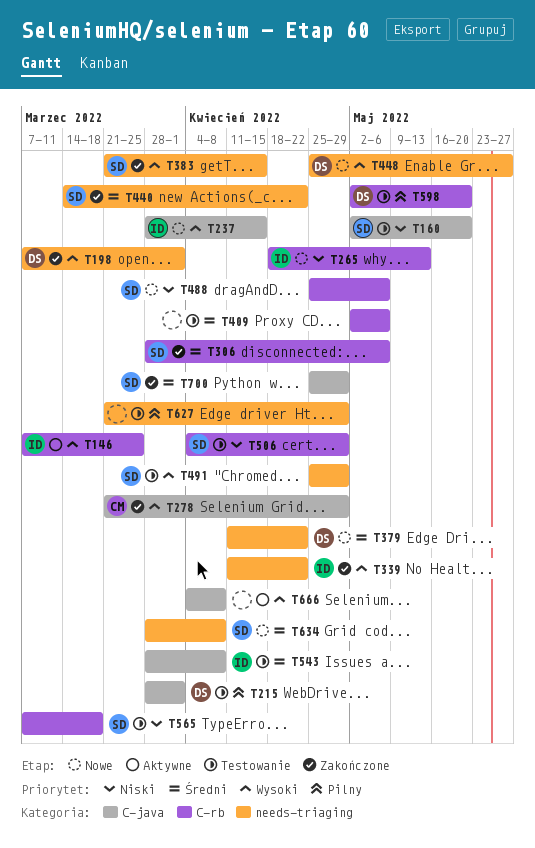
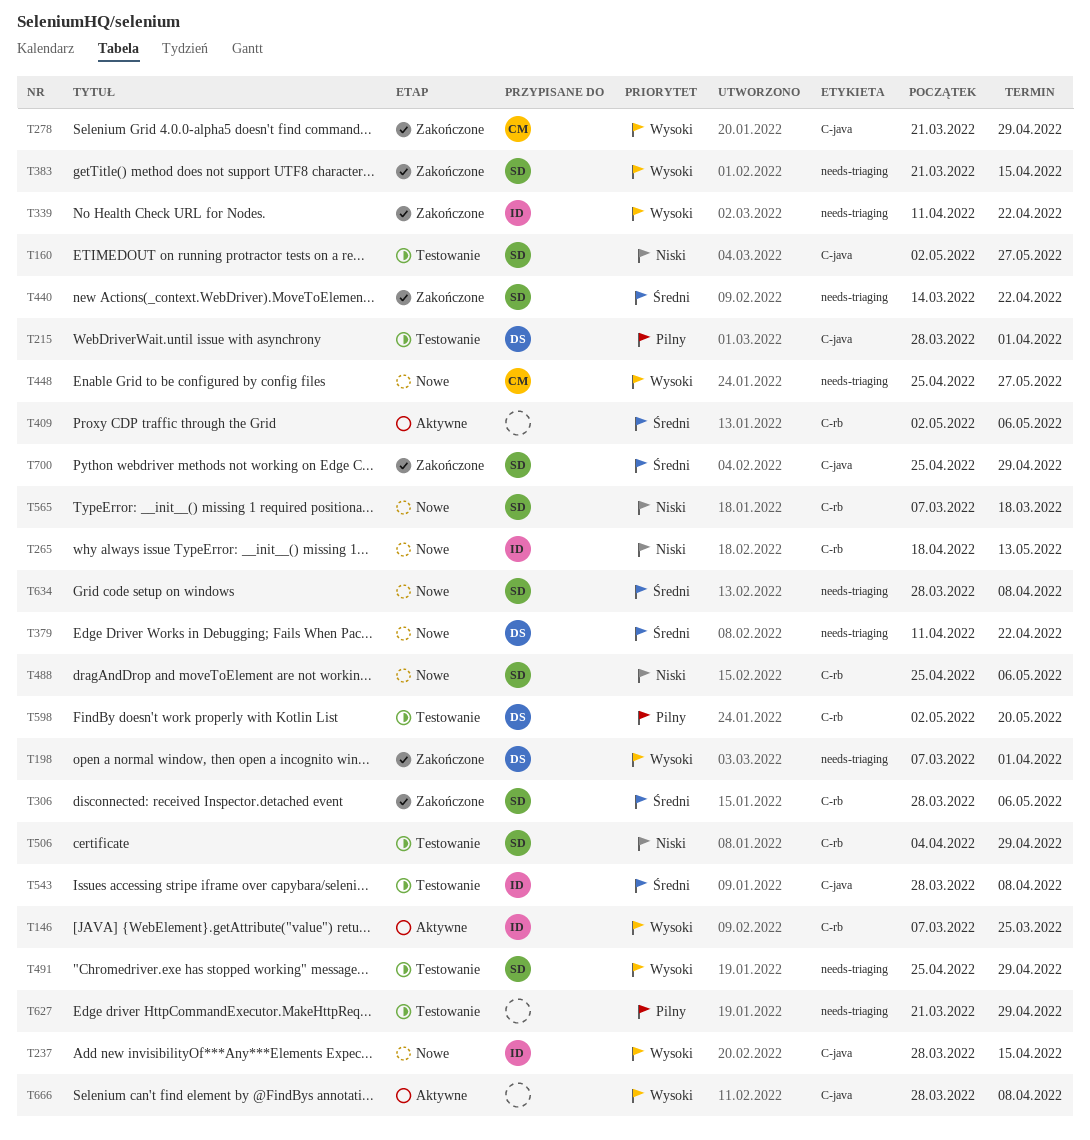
T160, due: May 20 -> May 27
T409, status: Testowanie -> Aktywne
T448, owner: DS -> CM
T565, status: Testowanie -> Nowe
T666, start: Apr 4 -> Mar 28

